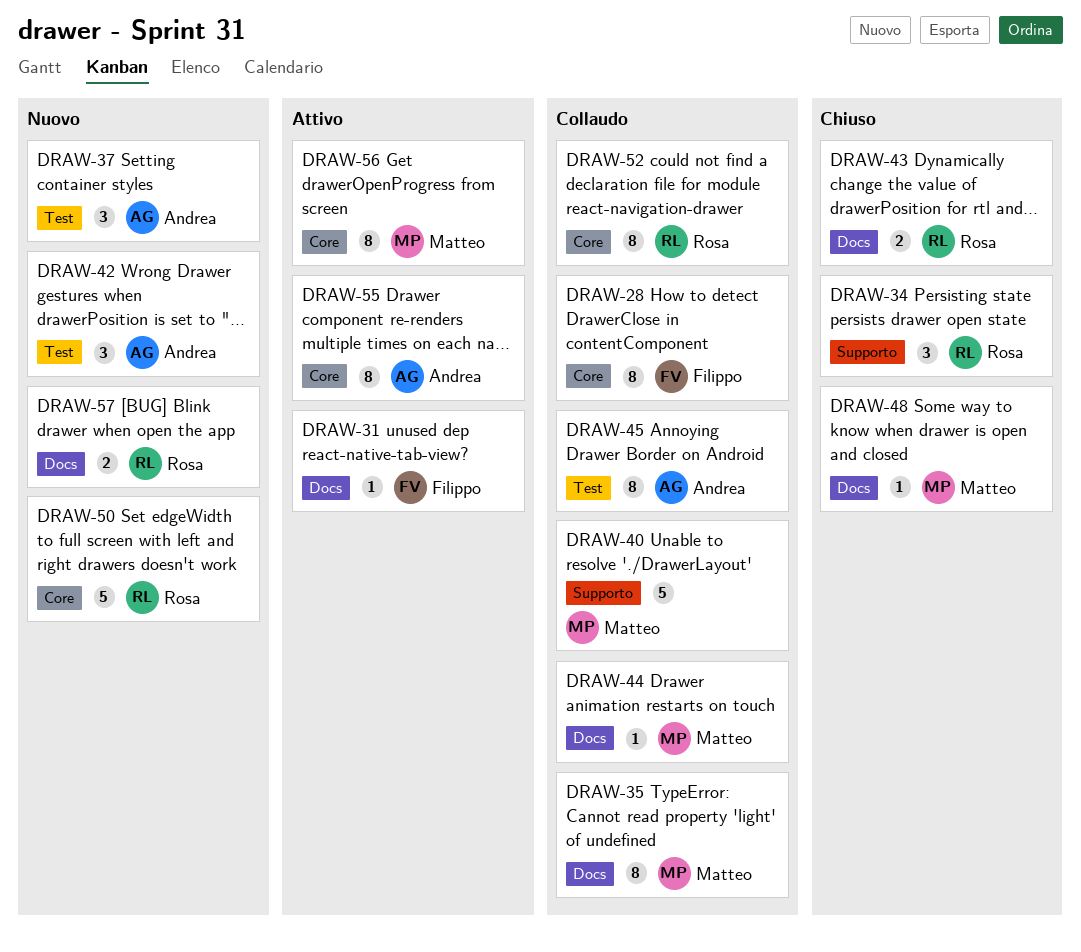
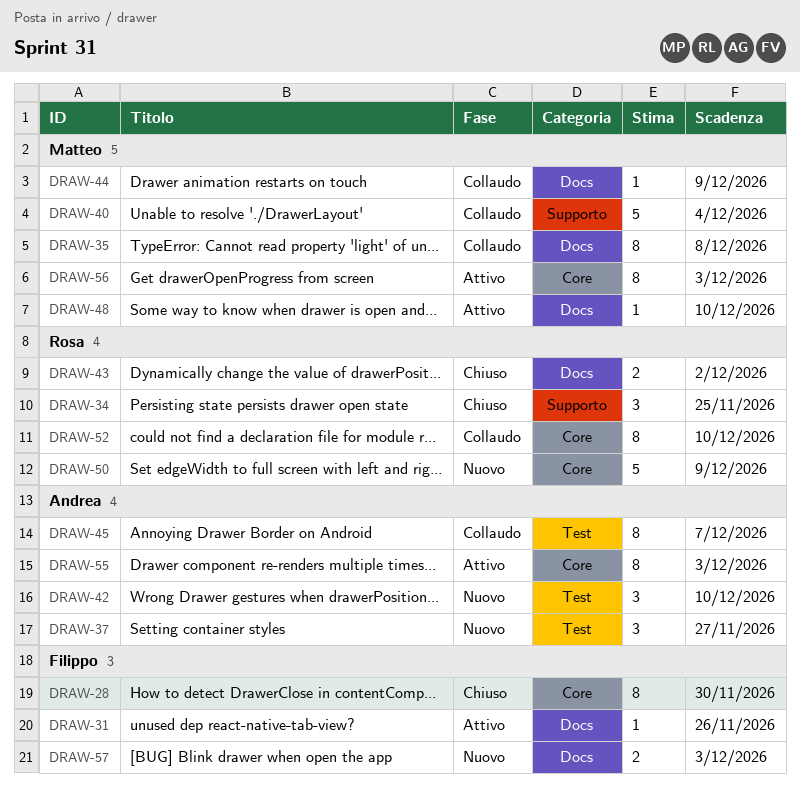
DRAW-28, status: Collaudo -> Chiuso
DRAW-48, status: Chiuso -> Attivo
DRAW-57, owner: Rosa -> Filippo

